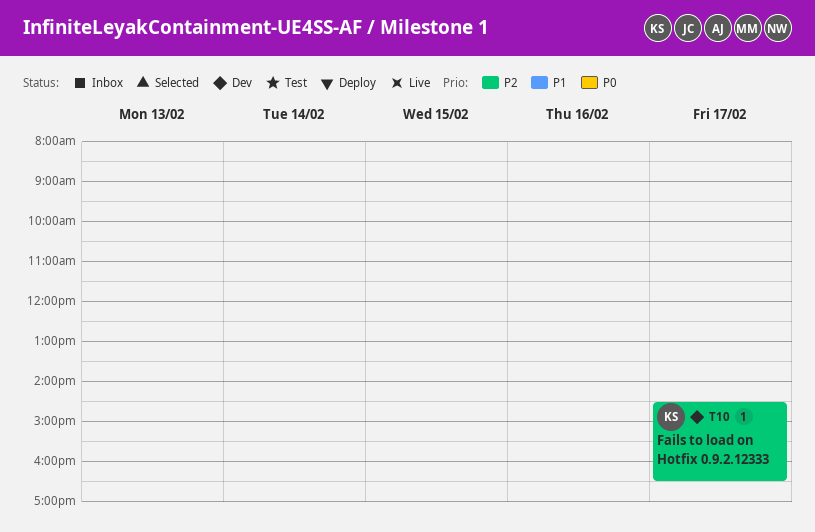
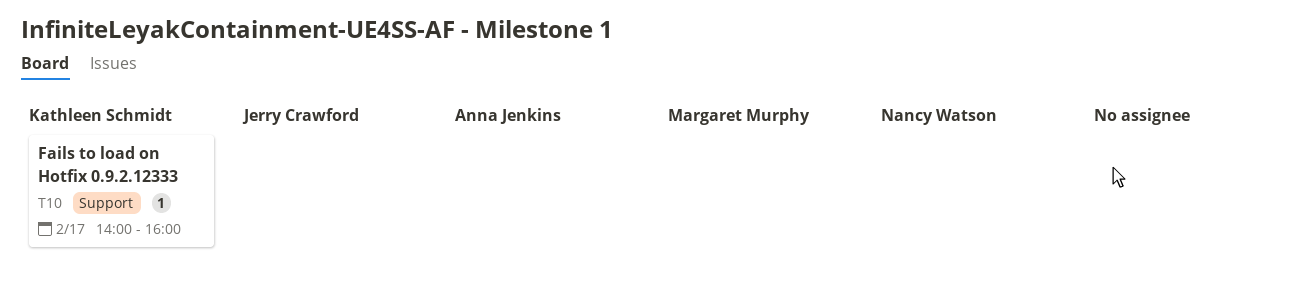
T10, begins: 14:30 -> 14:00
T10, ends: 16:30 -> 16:00

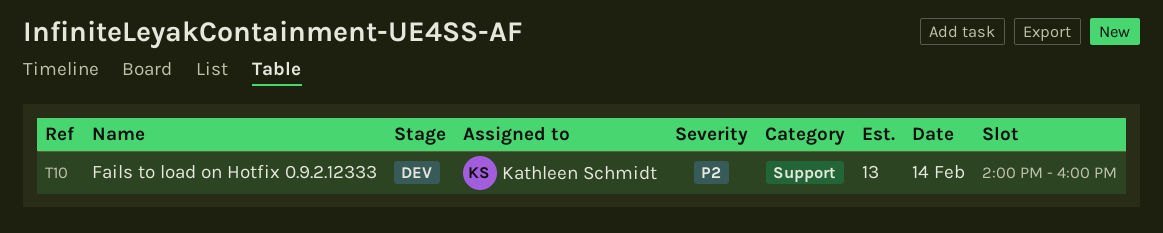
T10, estimate: 1 -> 13
T10, day: Feb 17 -> Feb 14

